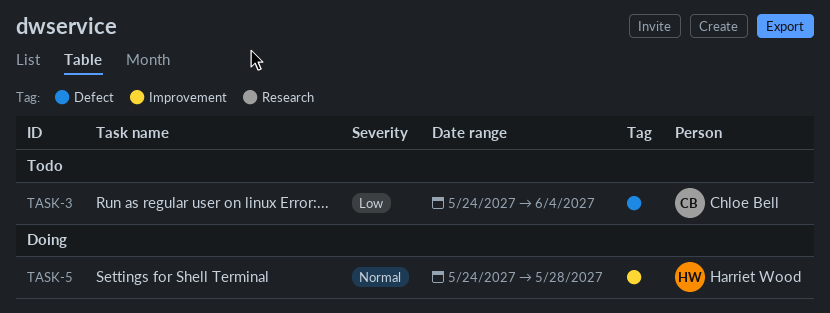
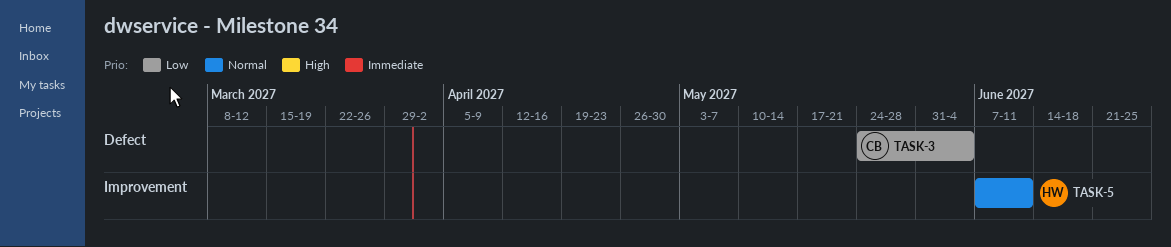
TASK-5, start: May 24 -> Jun 7
TASK-5, due: May 28 -> Jun 11

